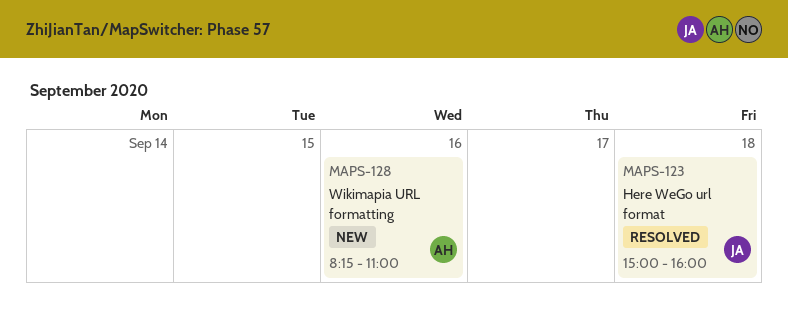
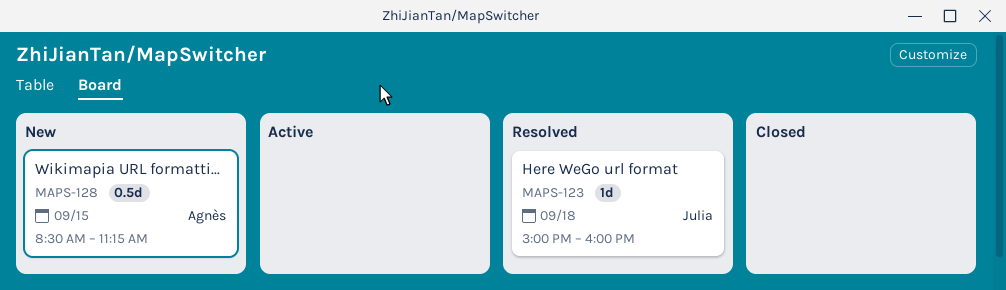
MAPS-128, day: Sep 16 -> Sep 15
MAPS-128, begins: 08:15 -> 08:30
MAPS-128, ends: 11:00 -> 11:15

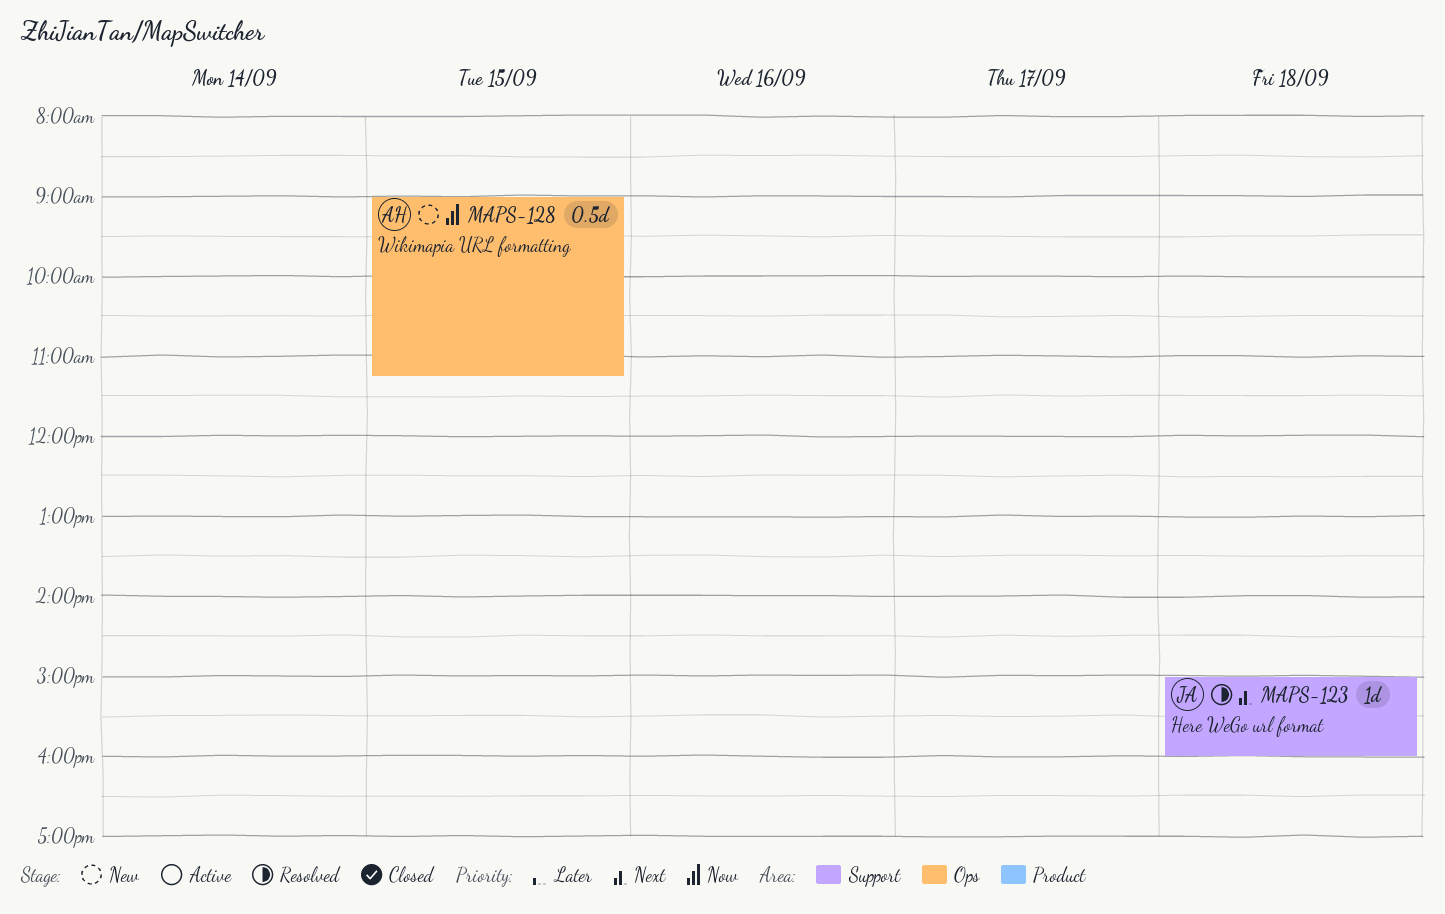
MAPS-128, begins: 08:30 -> 09:00

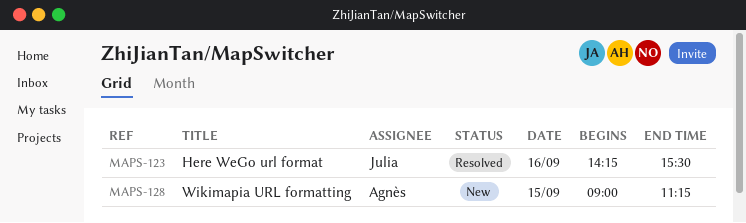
MAPS-123, day: Sep 18 -> Sep 16
MAPS-123, begins: 15:00 -> 14:15
MAPS-123, ends: 16:00 -> 15:30

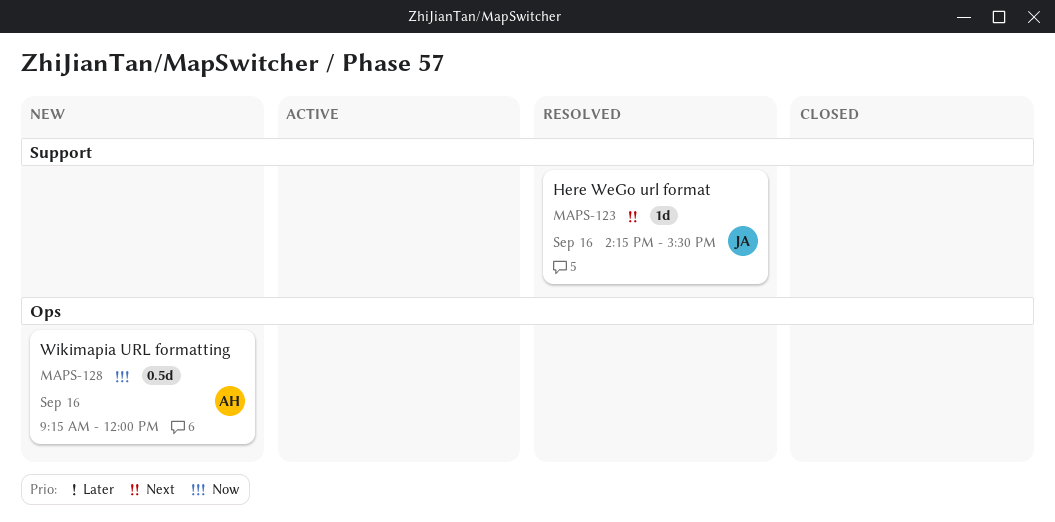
MAPS-128, day: Sep 15 -> Sep 16
MAPS-128, begins: 09:00 -> 09:15
MAPS-128, ends: 11:15 -> 12:00

